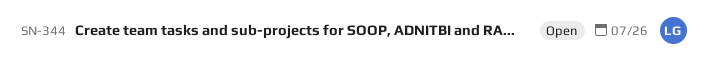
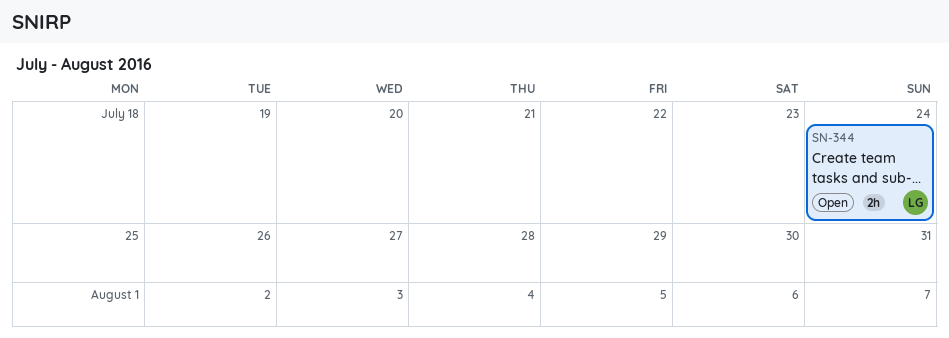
SN-344, due: Jul 26 -> Jul 24

